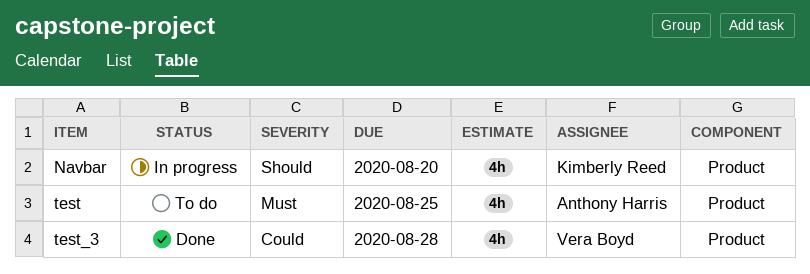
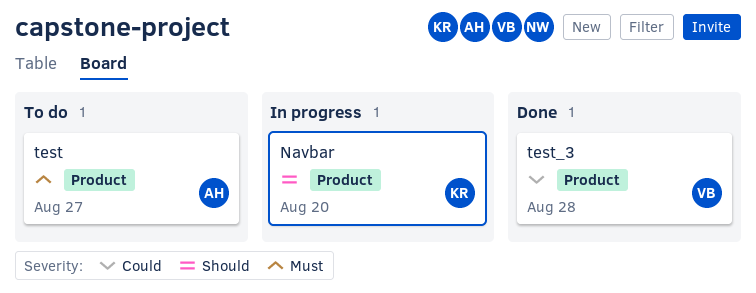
test, due: Aug 25 -> Aug 27

